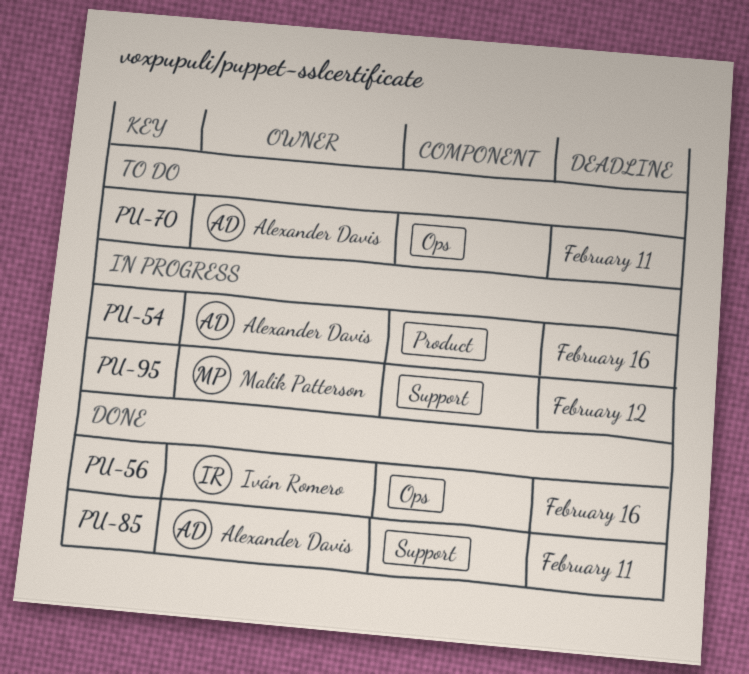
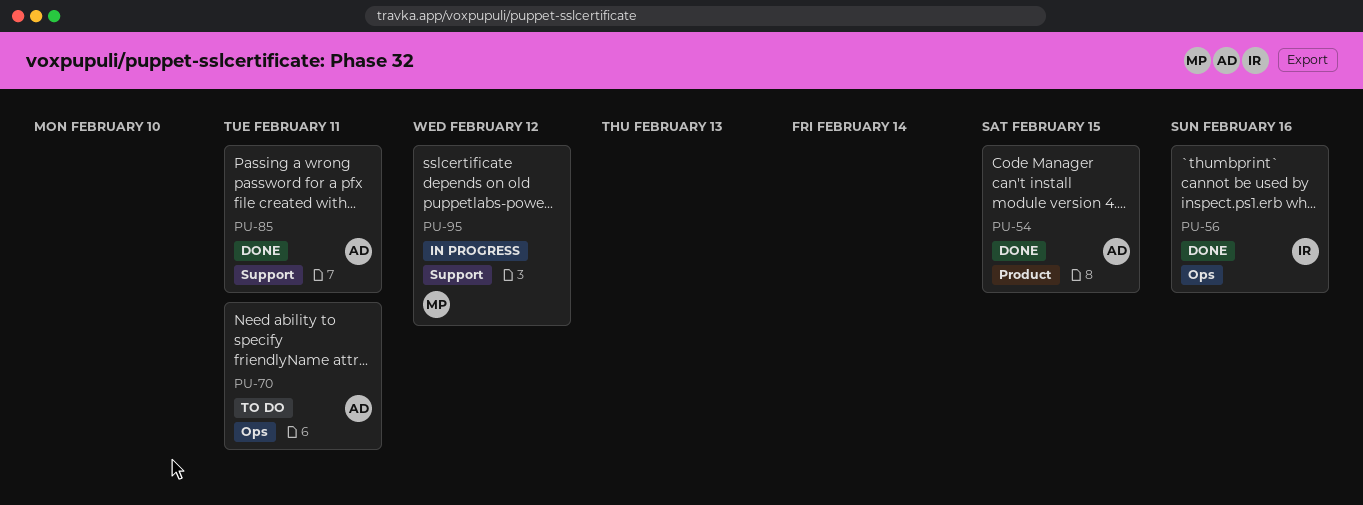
PU-54, status: In progress -> Done
PU-54, due: Feb 16 -> Feb 15

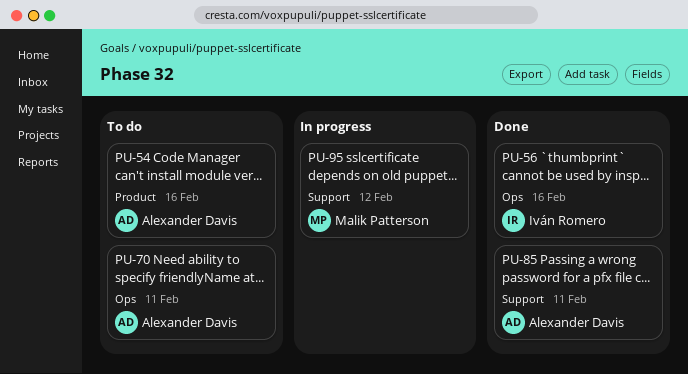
PU-54, status: Done -> To do
PU-54, due: Feb 15 -> Feb 16

